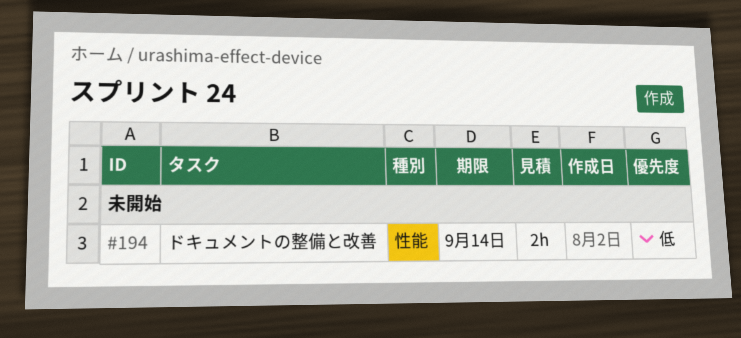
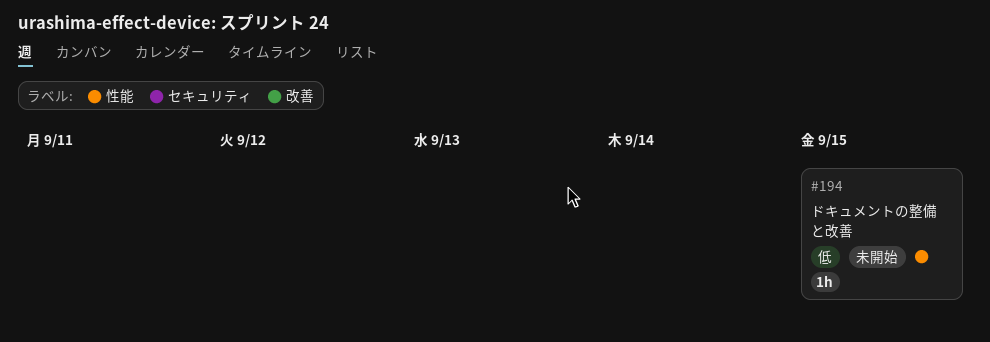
#194, estimate: 2h -> 1h
#194, due: Sep 14 -> Sep 15

